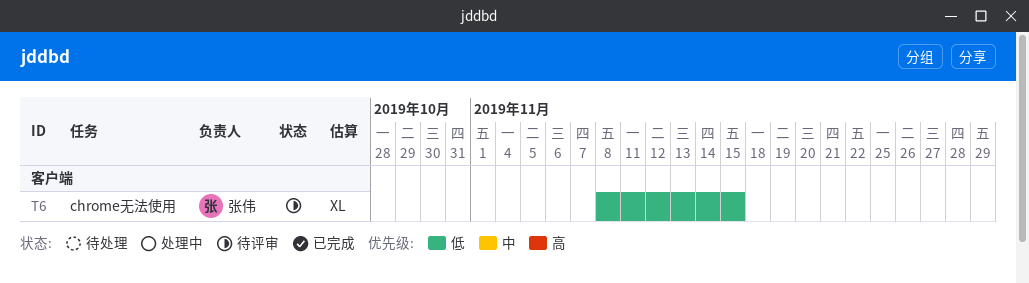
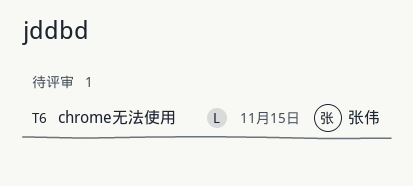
T6, estimate: XL -> L

